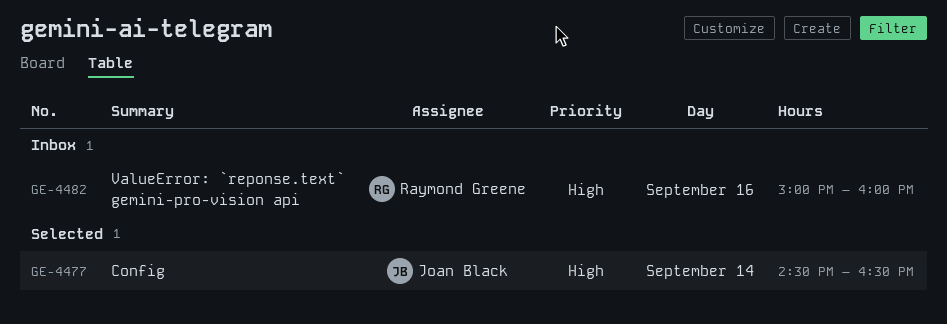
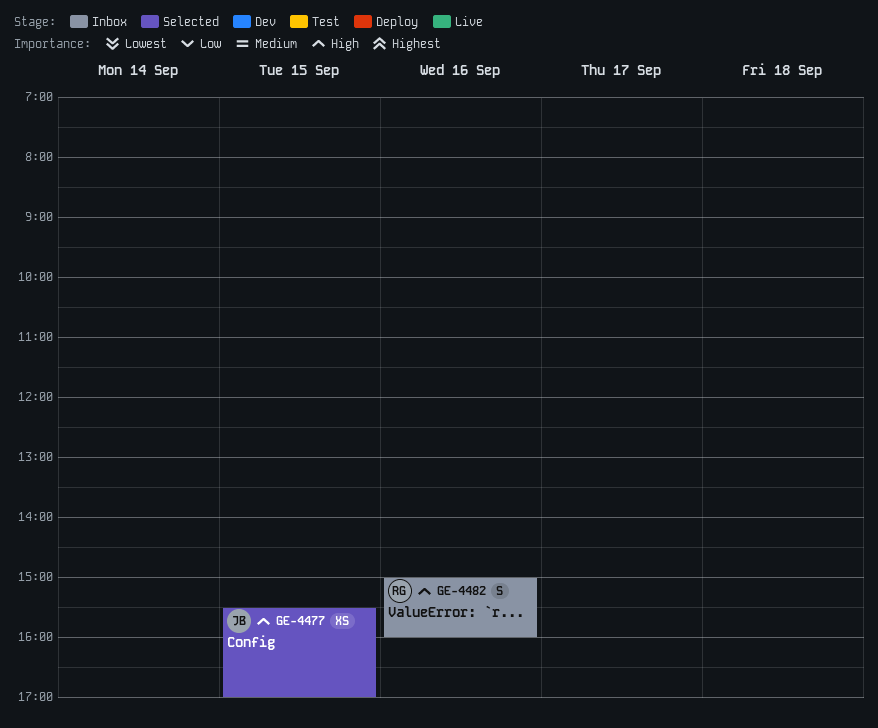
GE-4477, day: Sep 14 -> Sep 15
GE-4477, begins: 14:30 -> 15:30
GE-4477, ends: 16:30 -> 17:00

